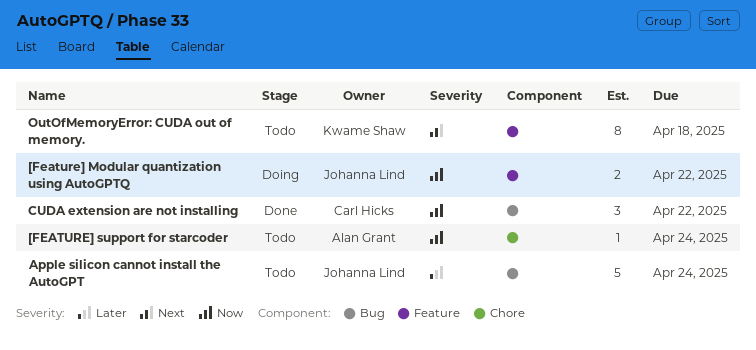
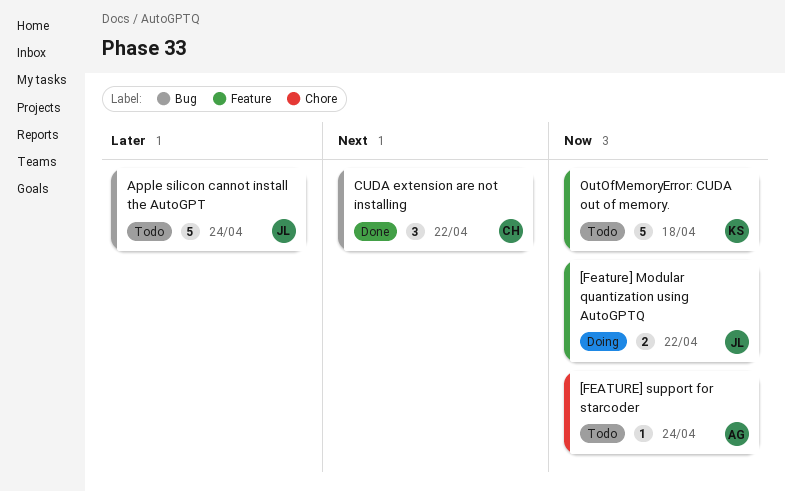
CUDA extension are not installing, priority: Now -> Next
OutOfMemoryError: CUDA out of memory., priority: Next -> Now
OutOfMemoryError: CUDA out of memory., estimate: 8 -> 5

